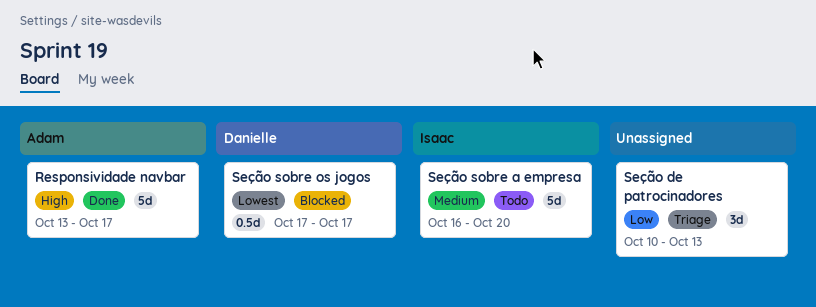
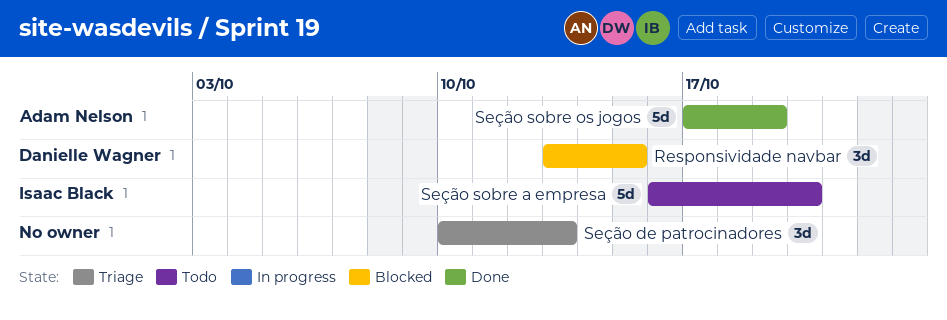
Responsividade navbar, status: Done -> Blocked
Responsividade navbar, owner: Adam Nelson -> Danielle Wagner
Responsividade navbar, estimate: 5d -> 3d
Responsividade navbar, due: Oct 17 -> Oct 15
Seção sobre os jogos, status: Blocked -> Done
Seção sobre os jogos, owner: Danielle Wagner -> Adam Nelson
Seção sobre os jogos, estimate: 0.5d -> 5d
Seção sobre os jogos, due: Oct 17 -> Oct 19

